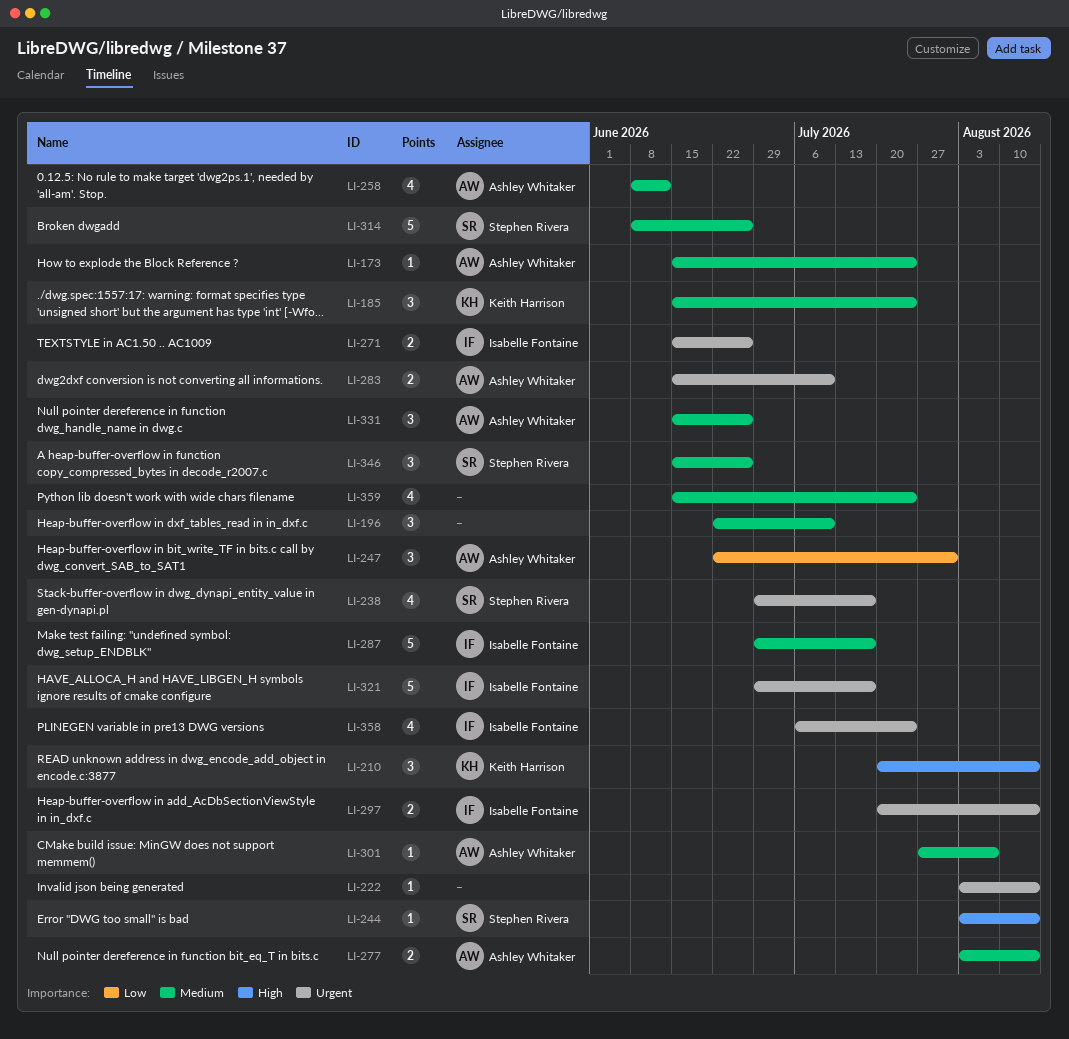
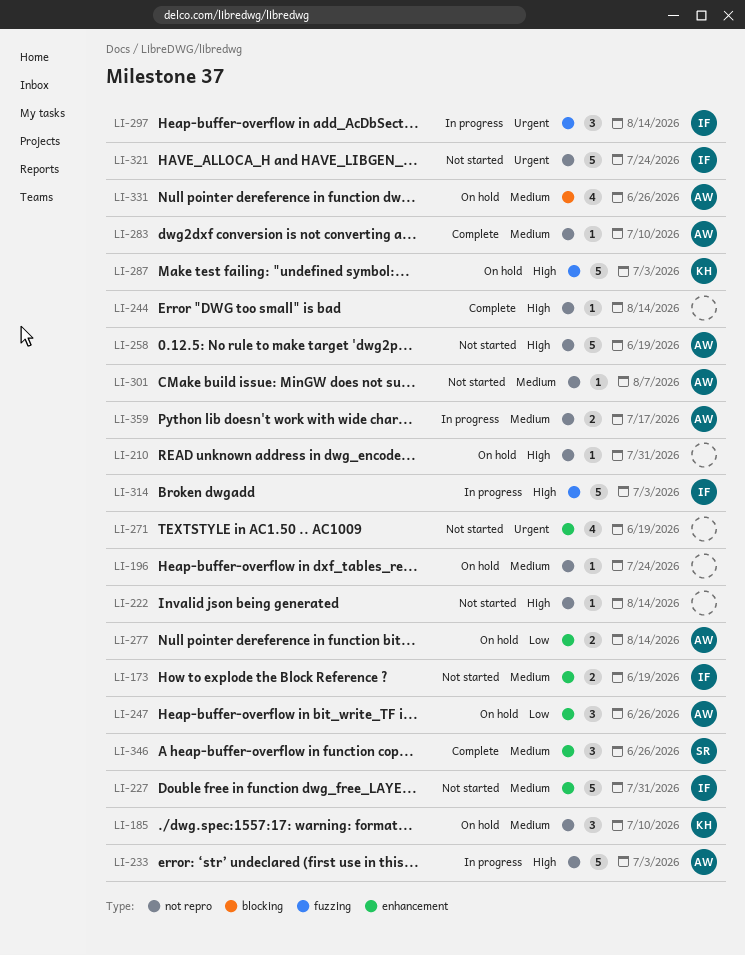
LI-173, owner: Ashley Whitaker -> Isabelle Fontaine
LI-173, estimate: 1 -> 2
LI-173, due: Jul 24 -> Jun 19
LI-185, due: Jul 24 -> Jul 10
LI-196, estimate: 3 -> 1
LI-196, due: Jul 10 -> Jul 24
LI-210, owner: Keith Harrison -> none
LI-210, estimate: 3 -> 1
LI-210, due: Aug 14 -> Jul 31
LI-222, priority: Urgent -> High
LI-227: none -> present
LI-233: none -> present
LI-238: present -> none
LI-244, owner: Stephen Rivera -> none
LI-247, due: Jul 31 -> Jun 26
LI-258, priority: Medium -> High
LI-258, estimate: 4 -> 5
LI-258, due: Jun 12 -> Jun 19
LI-271, owner: Isabelle Fontaine -> none
LI-271, estimate: 2 -> 4
LI-271, due: Jun 26 -> Jun 19
LI-277, priority: Medium -> Low
LI-283, priority: Urgent -> Medium
LI-283, estimate: 2 -> 1
LI-287, owner: Isabelle Fontaine -> Keith Harrison
LI-287, priority: Medium -> High
LI-287, due: Jul 17 -> Jul 3
LI-297, estimate: 2 -> 3
LI-314, owner: Stephen Rivera -> Isabelle Fontaine
LI-314, priority: Medium -> High
LI-314, due: Jun 26 -> Jul 3
LI-321, due: Jul 17 -> Jul 24
LI-331, estimate: 3 -> 4
LI-358: present -> none
LI-359, owner: none -> Ashley Whitaker
LI-359, estimate: 4 -> 2
LI-359, due: Jul 24 -> Jul 17

